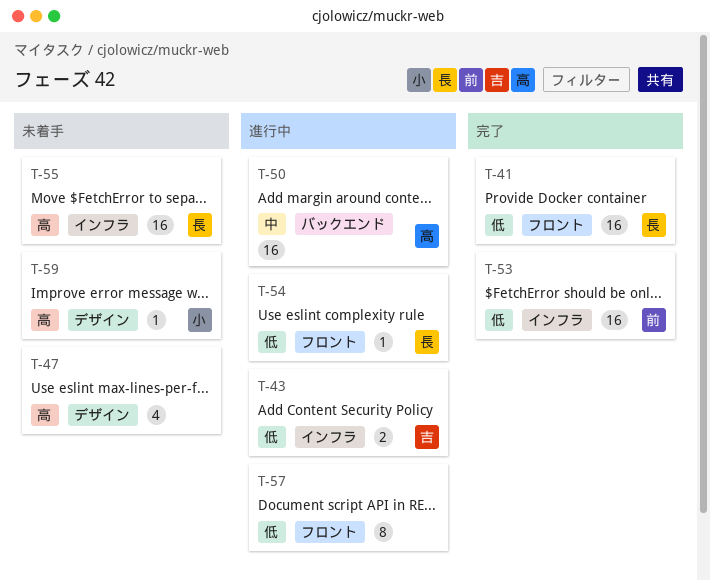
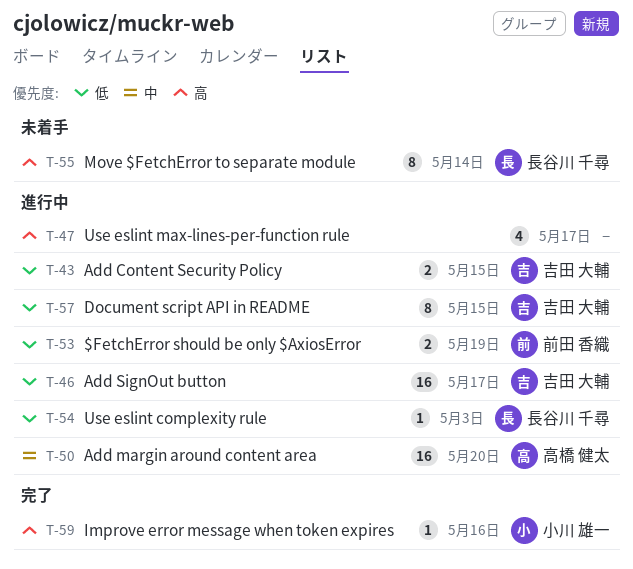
T-41: present -> none
T-46: none -> present
T-47, status: 未着手 -> 進行中
T-53, status: 完了 -> 進行中
T-53, estimate: 16 -> 2
T-55, estimate: 16 -> 8
T-57, owner: none -> 吉田 大輔
T-59, status: 未着手 -> 完了

